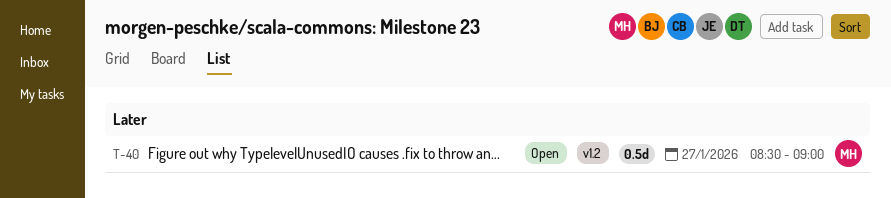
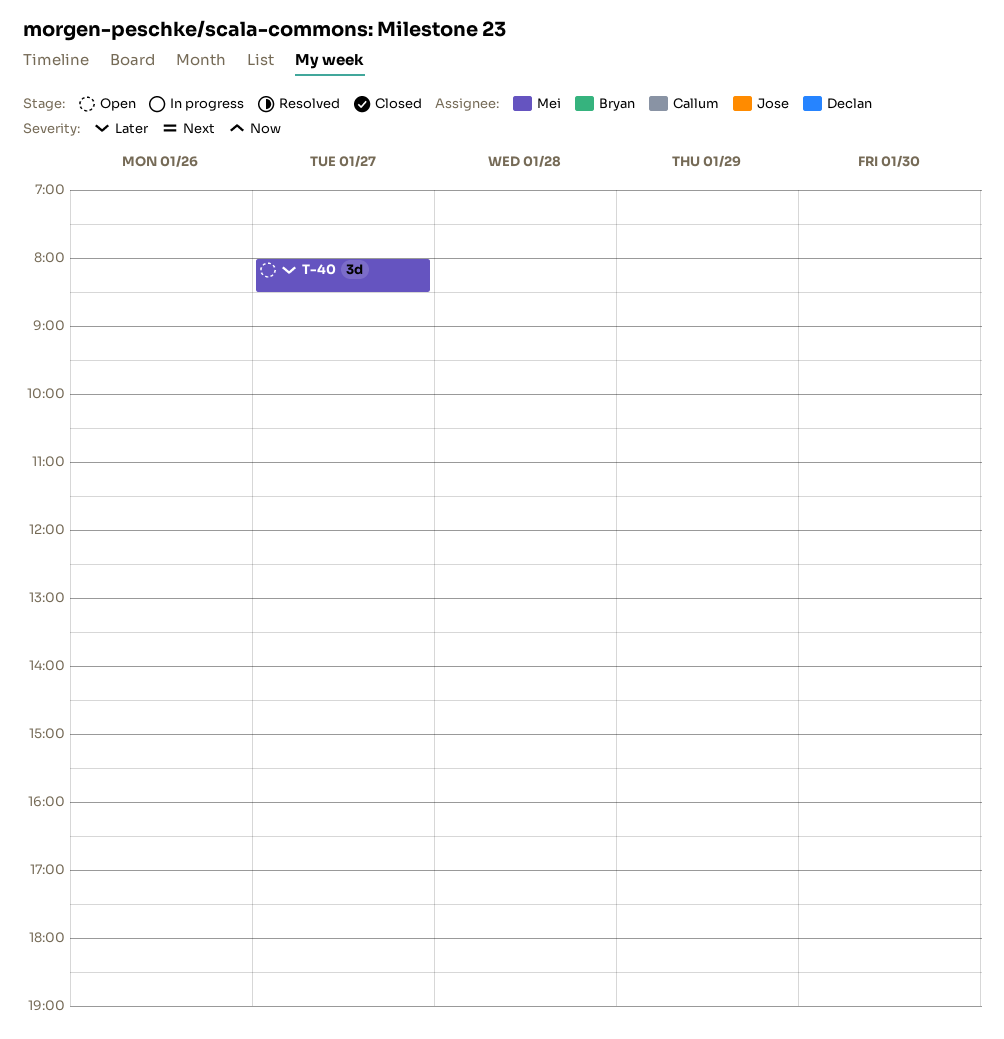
T-40, estimate: 0.5d -> 3d
T-40, begins: 08:30 -> 08:00
T-40, ends: 09:00 -> 08:30

